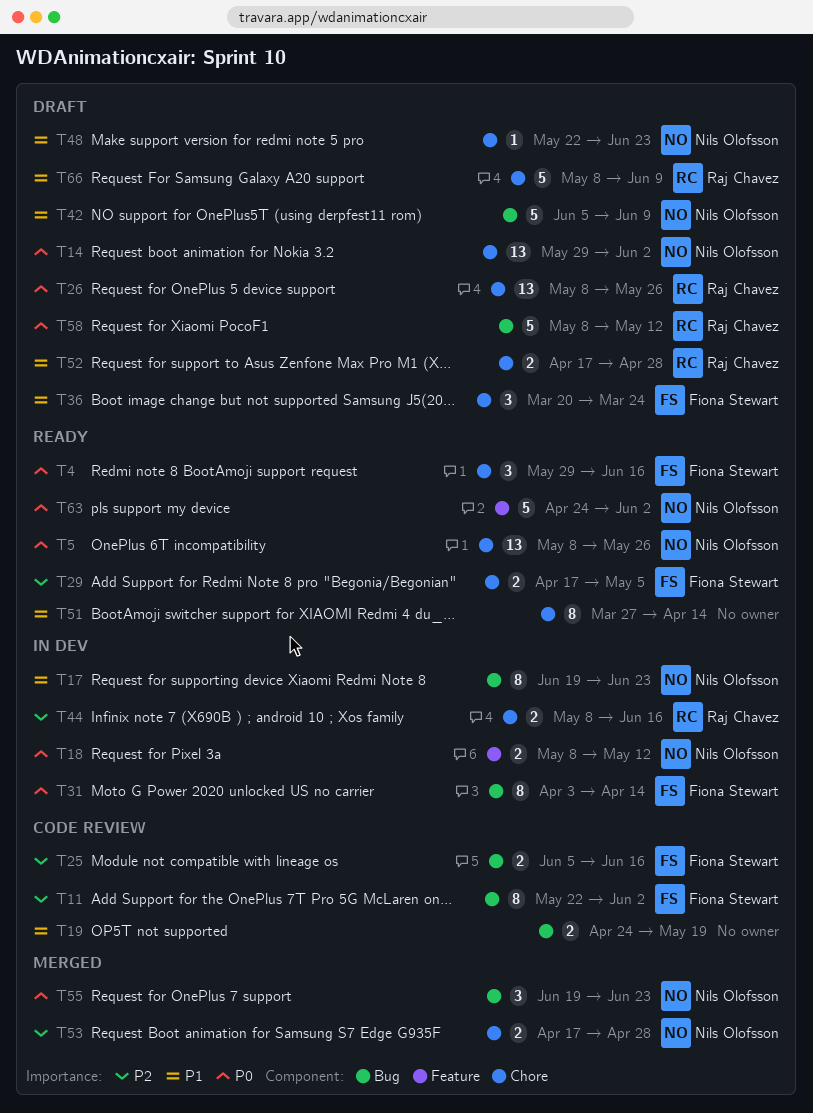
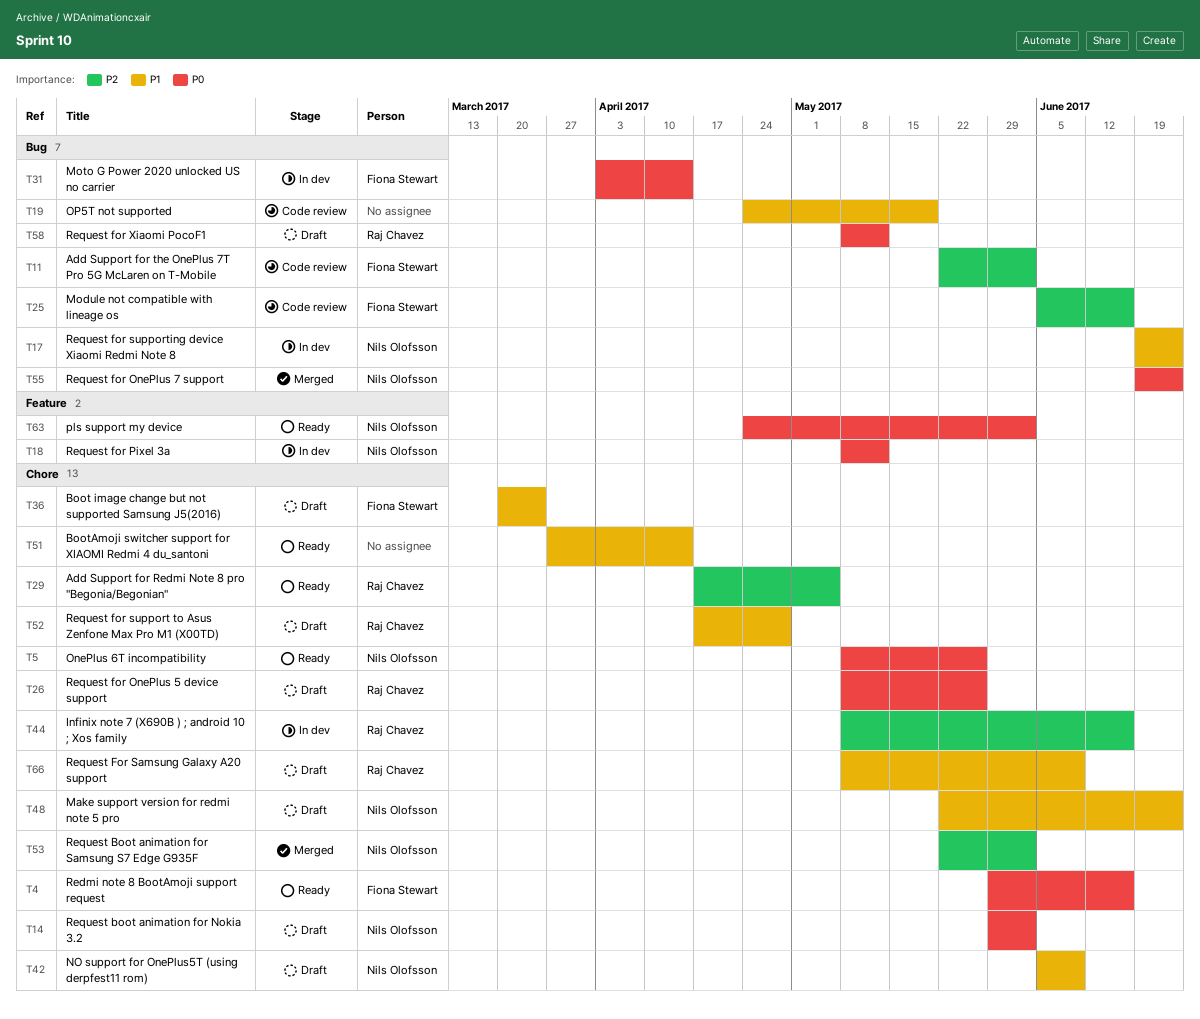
T29, owner: Fiona Stewart -> Raj Chavez
T42, label: Bug -> Chore
T53, start: Apr 17 -> May 22
T53, due: Apr 28 -> Jun 2

